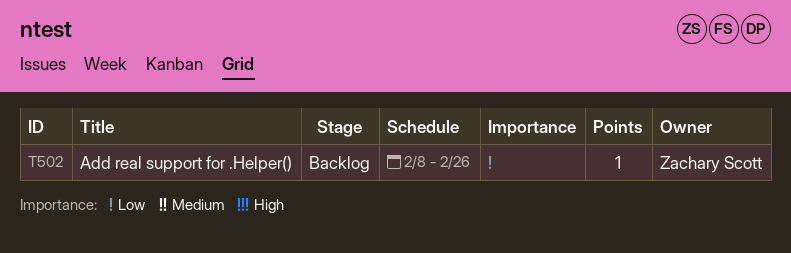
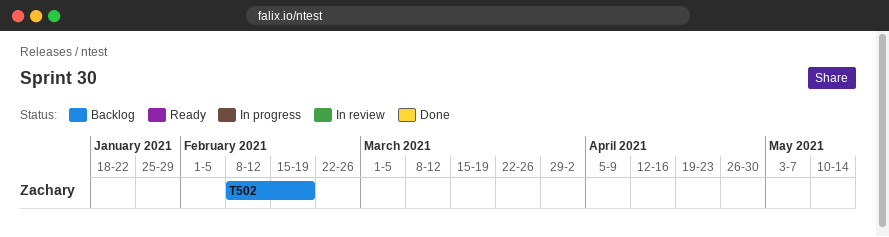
T502, due: Feb 26 -> Feb 19

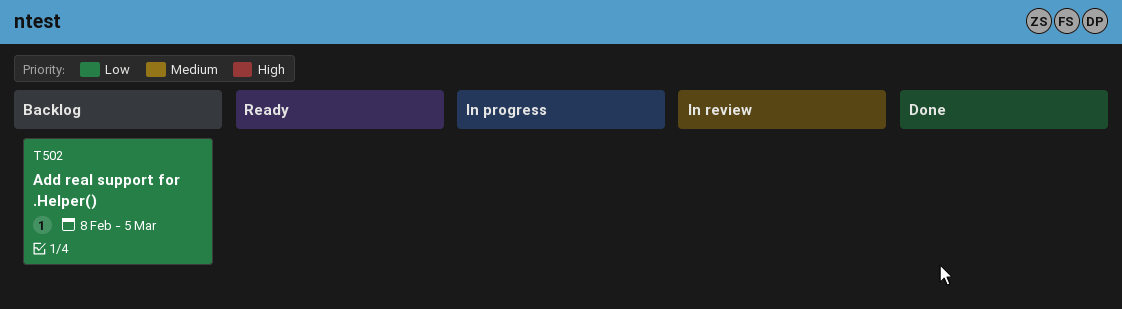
T502, due: Feb 19 -> Mar 5

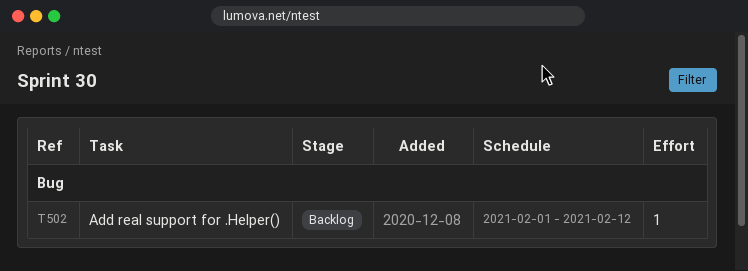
T502, start: Feb 8 -> Feb 1
T502, due: Mar 5 -> Feb 12

